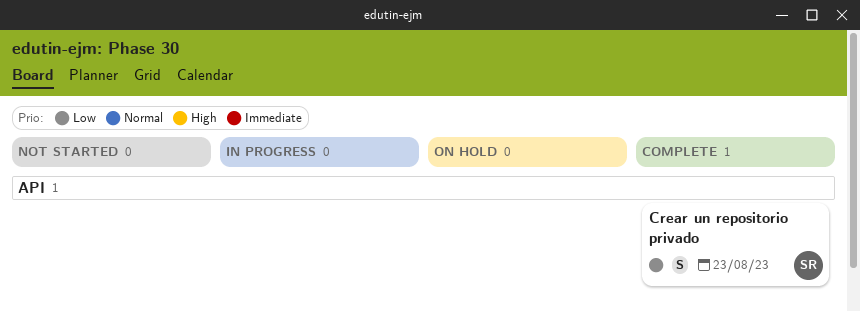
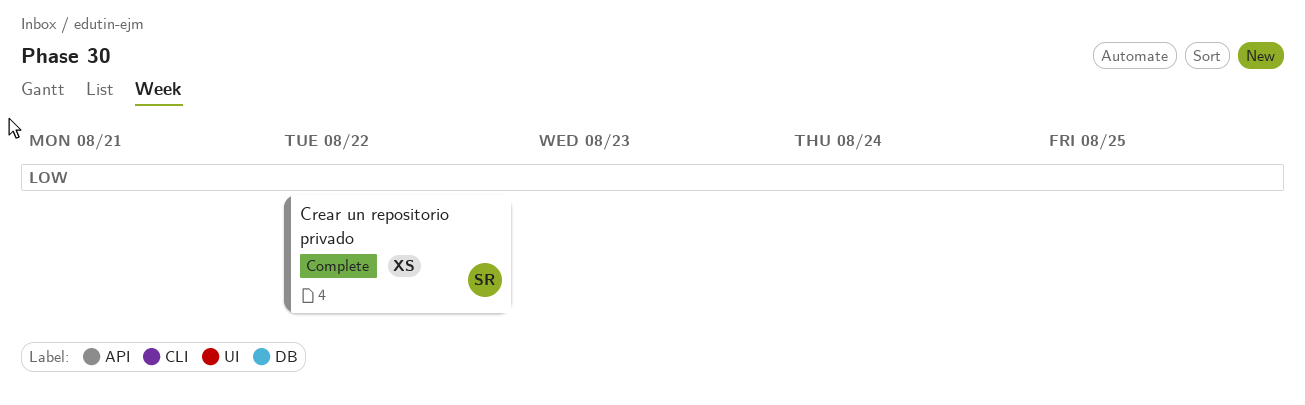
Crear un repositorio privado, estimate: S -> XS
Crear un repositorio privado, due: Aug 23 -> Aug 22

